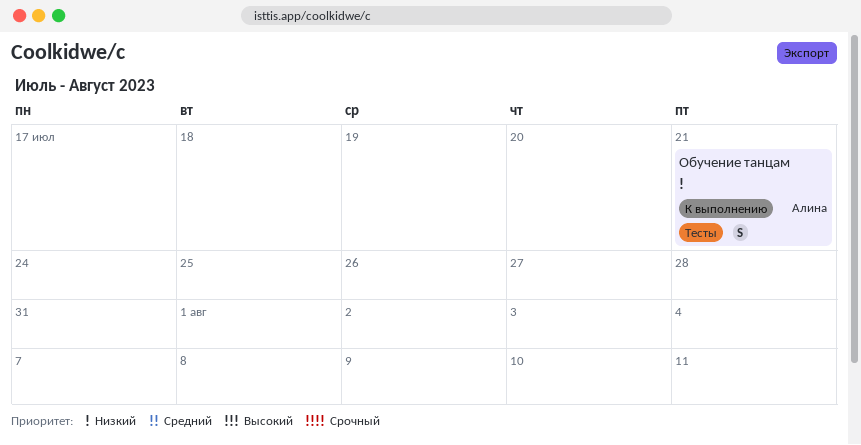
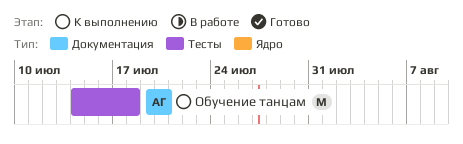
Обучение танцам, estimate: S -> M
Обучение танцам, due: Jul 21 -> Jul 18

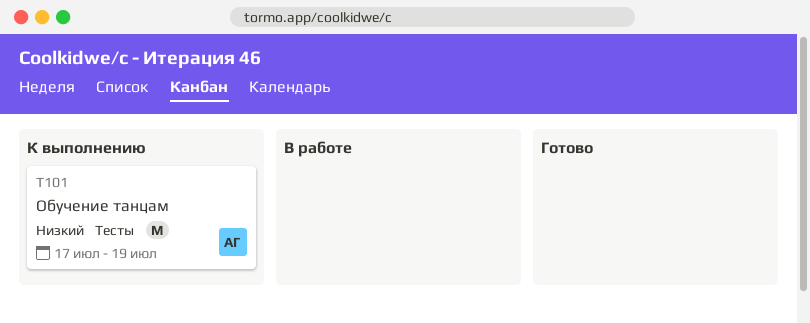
Обучение танцам, start: Jul 14 -> Jul 17
Обучение танцам, due: Jul 18 -> Jul 19

